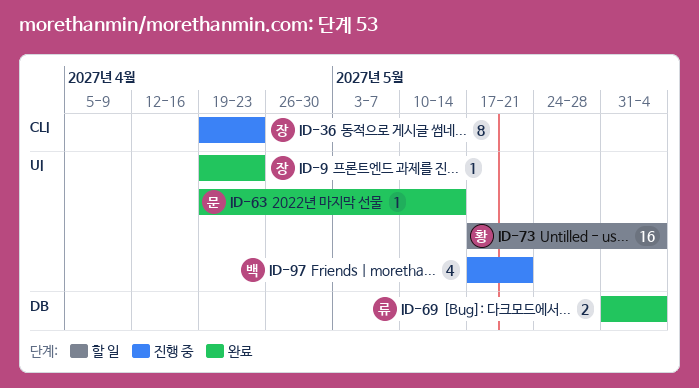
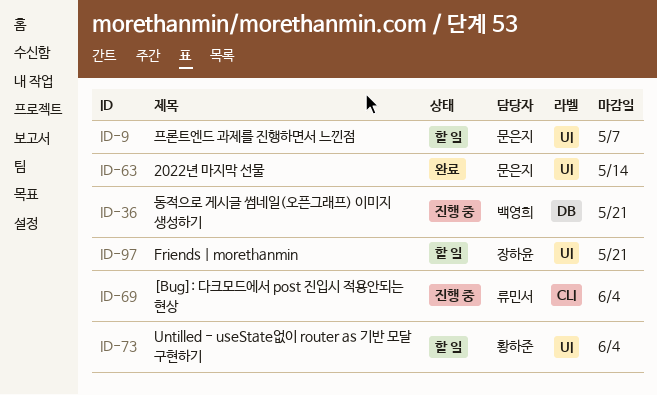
ID-9, status: 완료 -> 할 일
ID-9, owner: 장하윤 -> 문은지
ID-9, due: Apr 23 -> May 7
ID-36, owner: 장하윤 -> 백영희
ID-36, label: CLI -> DB
ID-36, due: Apr 23 -> May 21
ID-69, status: 완료 -> 진행 중
ID-69, label: DB -> CLI
ID-97, status: 진행 중 -> 할 일
ID-97, owner: 백영희 -> 장하윤

